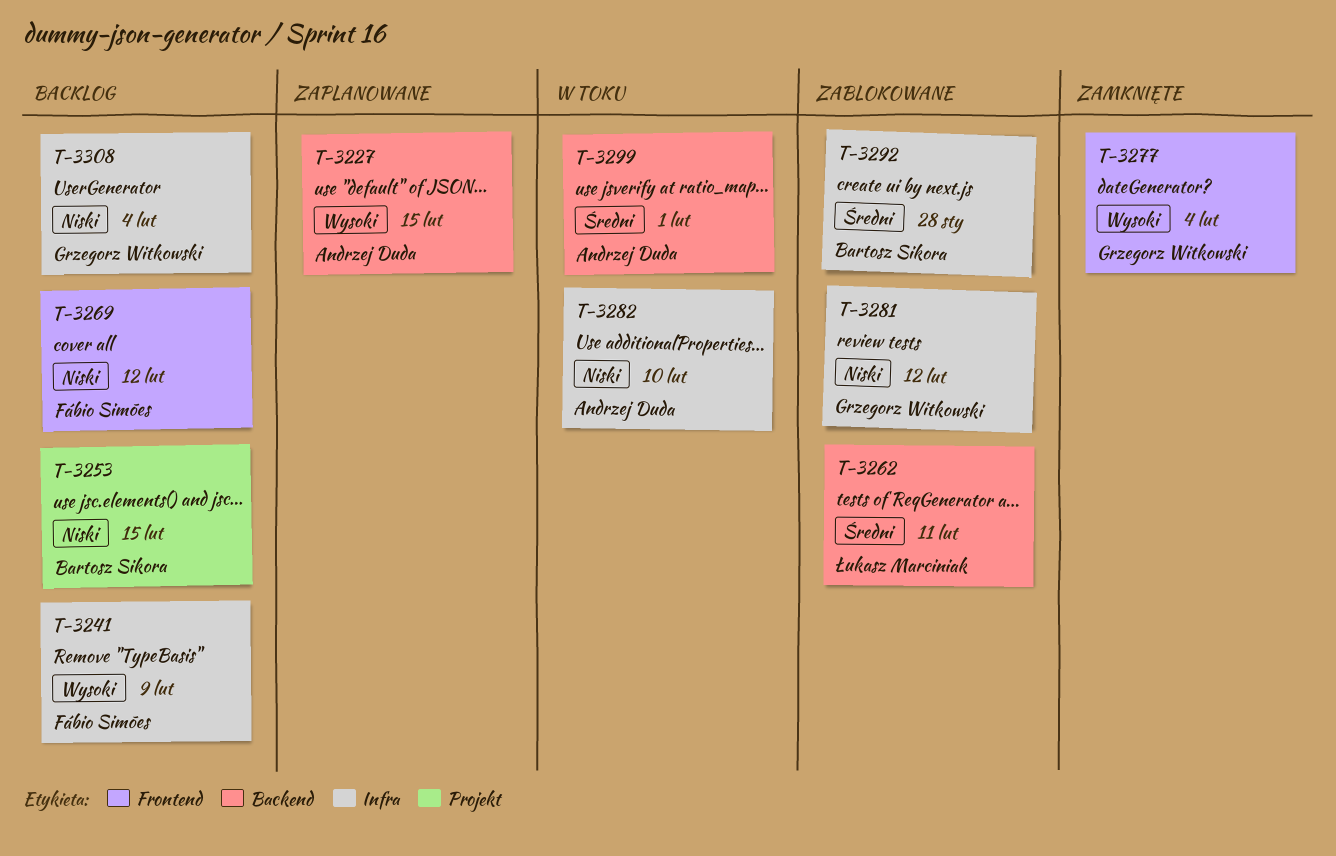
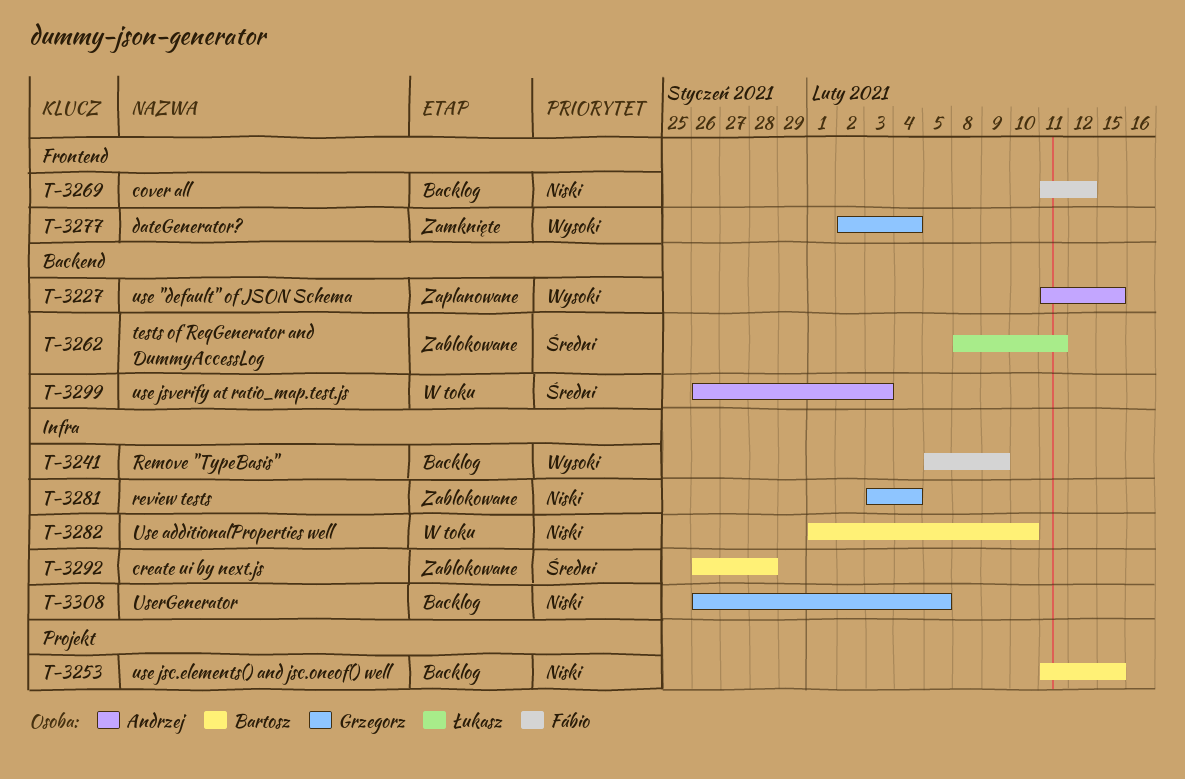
T-3281, due: Feb 12 -> Feb 4
T-3282, owner: Andrzej Duda -> Bartosz Sikora
T-3299, due: Feb 1 -> Feb 3
T-3308, due: Feb 4 -> Feb 5

